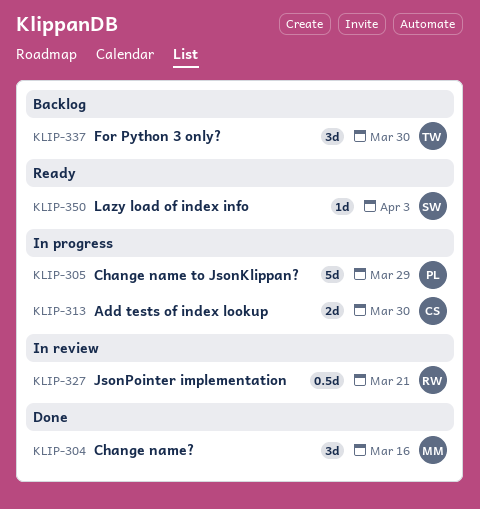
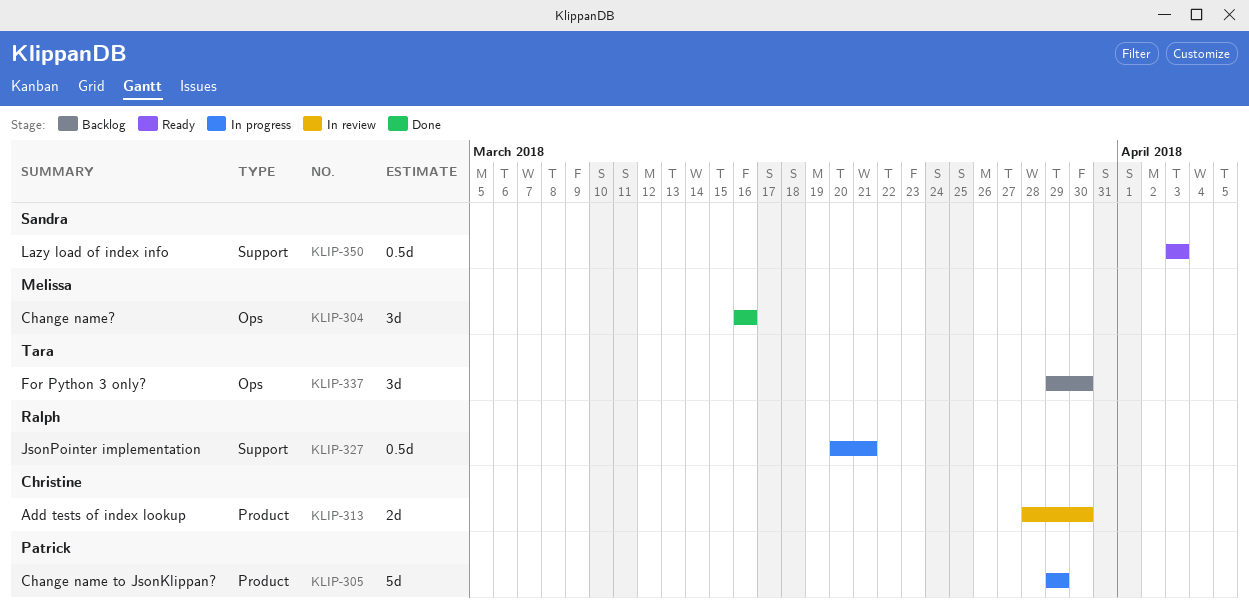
KLIP-313, status: In progress -> In review
KLIP-327, status: In review -> In progress
KLIP-350, estimate: 1d -> 0.5d

